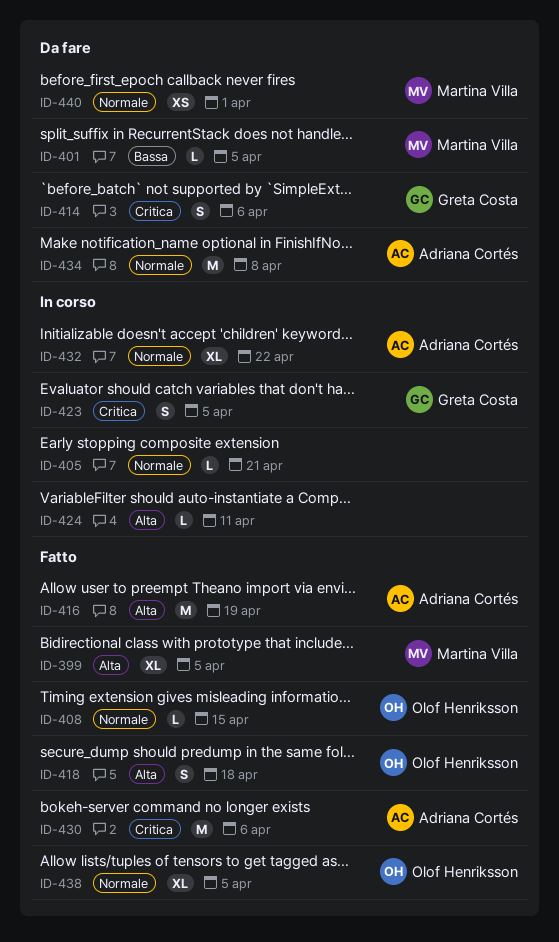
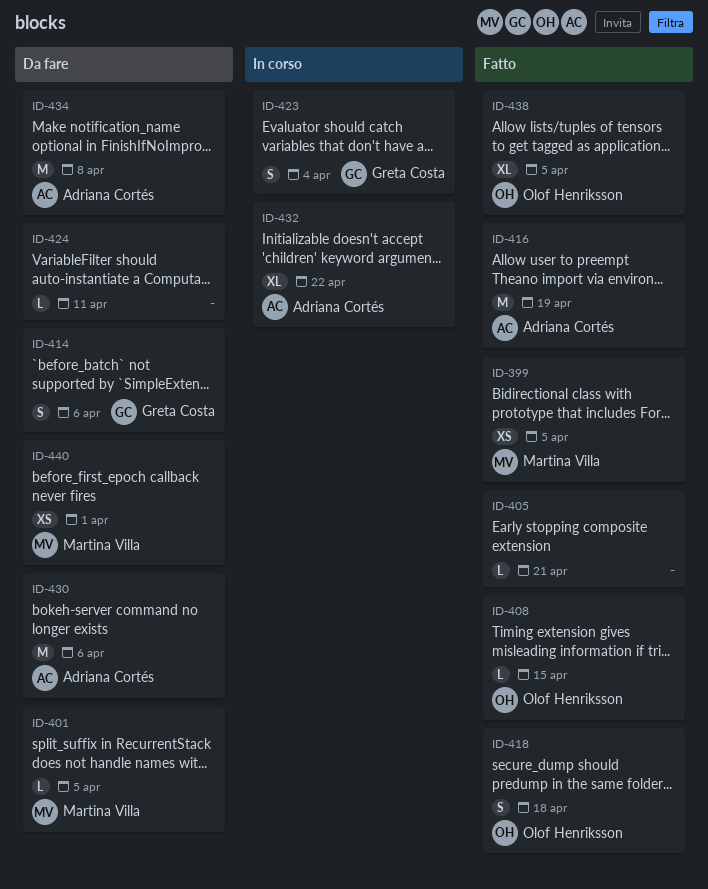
ID-399, estimate: XL -> XS
ID-405, status: In corso -> Fatto
ID-423, due: Apr 5 -> Apr 4
ID-424, status: In corso -> Da fare
ID-430, status: Fatto -> Da fare

